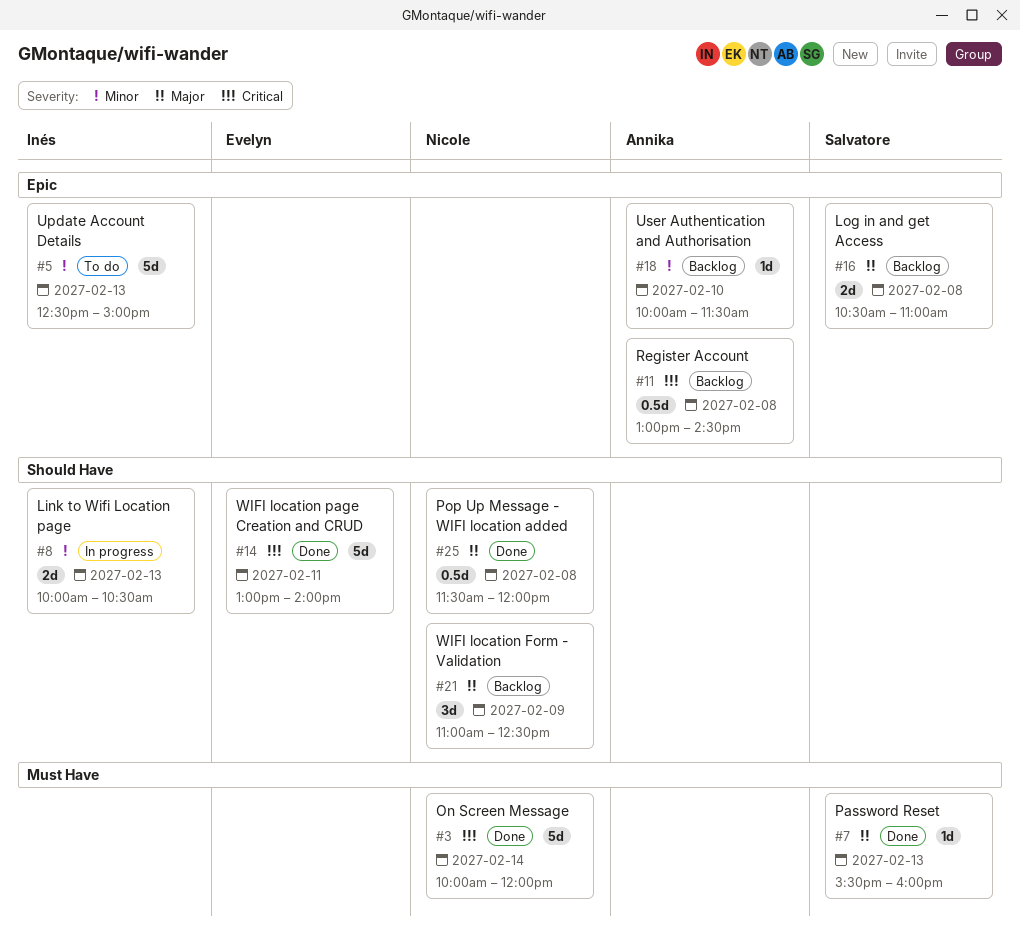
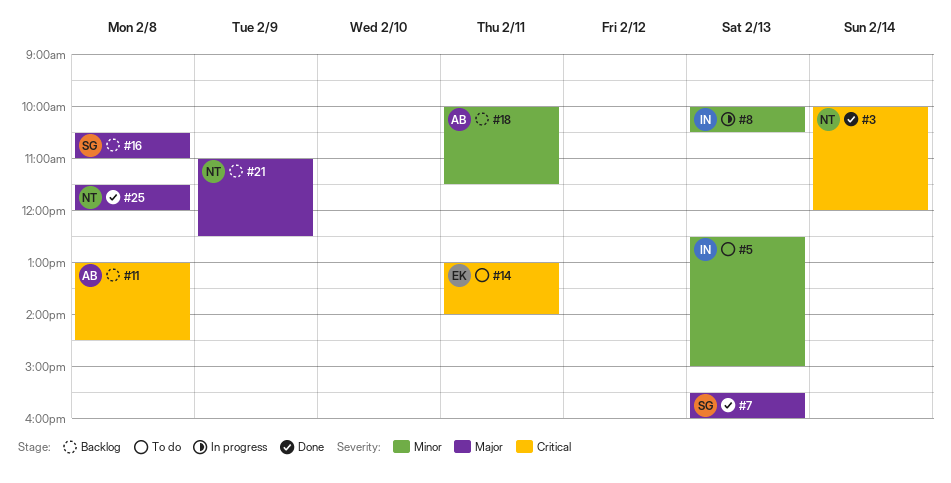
#14, status: Done -> To do
#18, day: Feb 10 -> Feb 11

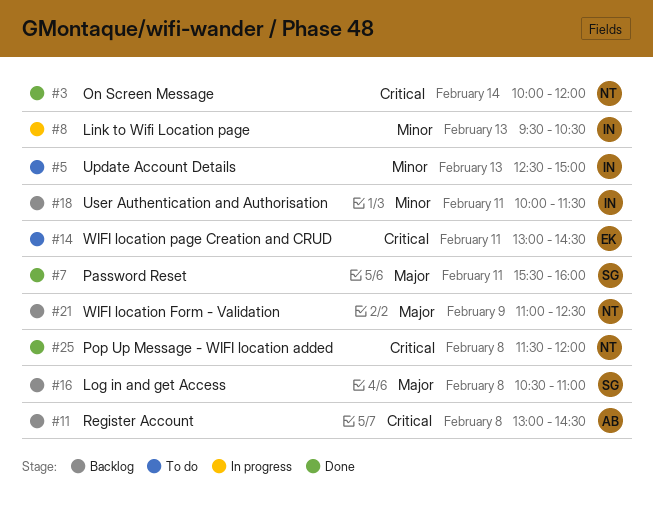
#7, day: Feb 13 -> Feb 11
#8, begins: 10:00 -> 09:30
#14, ends: 14:00 -> 14:30
#18, owner: AB -> IN
#25, priority: Major -> Critical

